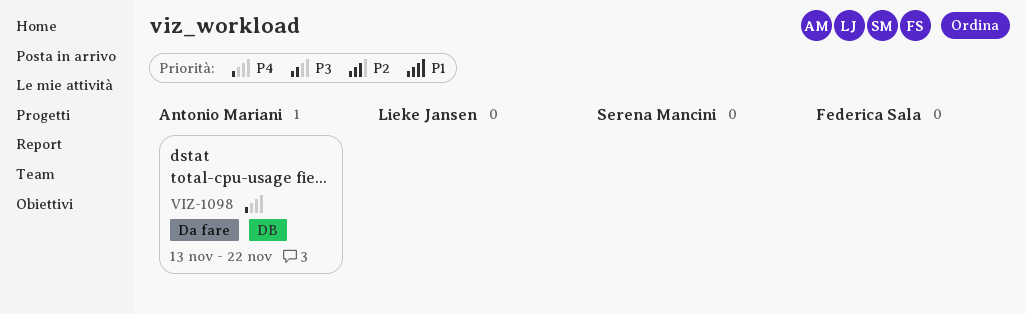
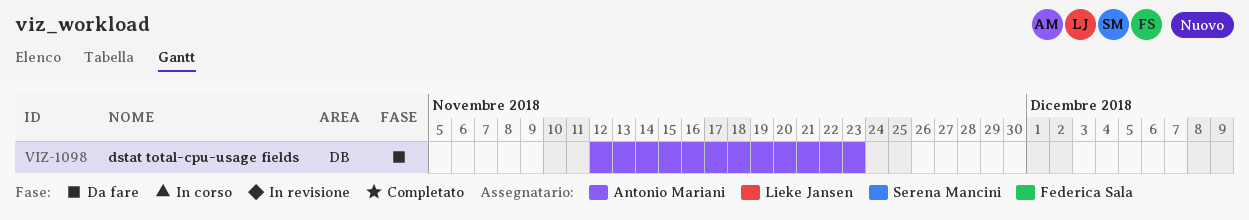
VIZ-1098, start: Nov 13 -> Nov 12
VIZ-1098, due: Nov 22 -> Nov 23

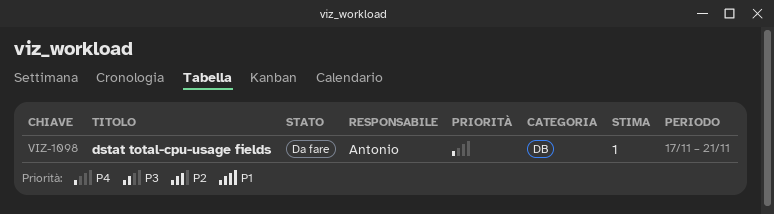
VIZ-1098, start: Nov 12 -> Nov 17
VIZ-1098, due: Nov 23 -> Nov 21

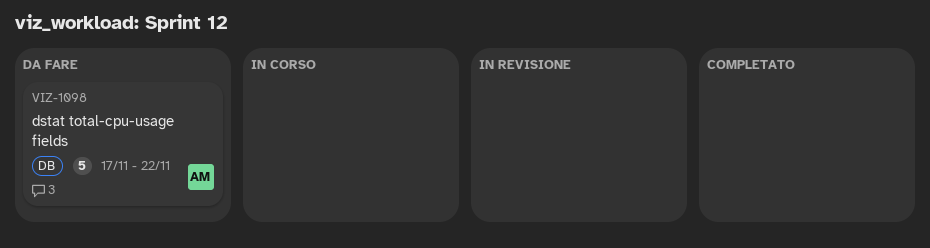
VIZ-1098, estimate: 1 -> 5
VIZ-1098, due: Nov 21 -> Nov 22

